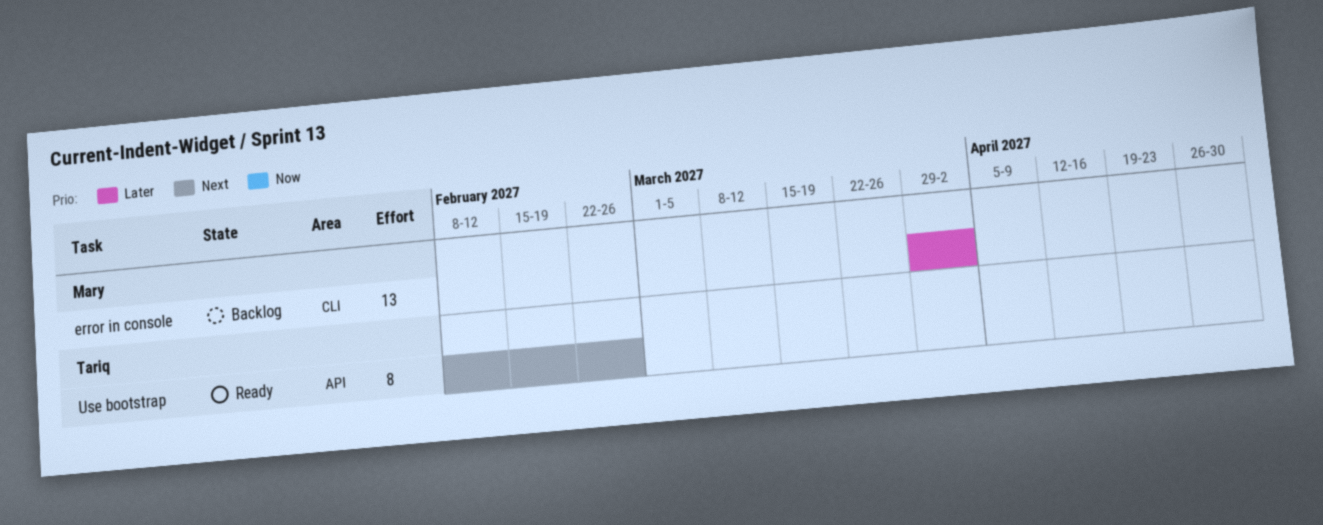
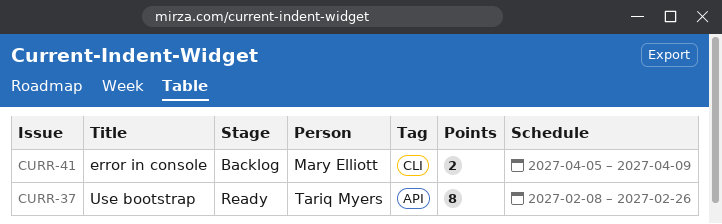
error in console, estimate: 13 -> 2
error in console, start: Mar 29 -> Apr 5
error in console, due: Apr 2 -> Apr 9

